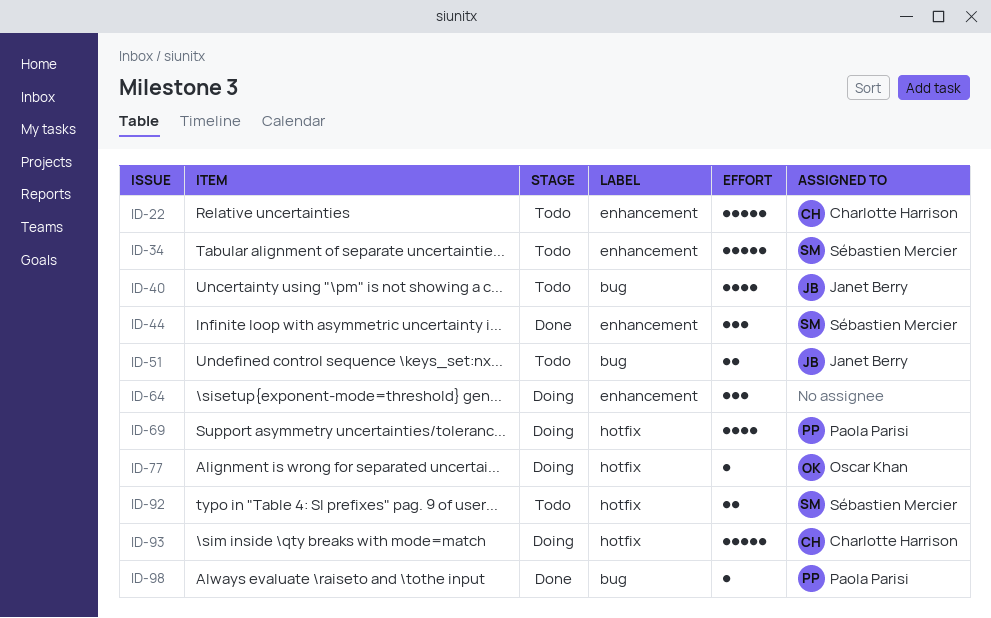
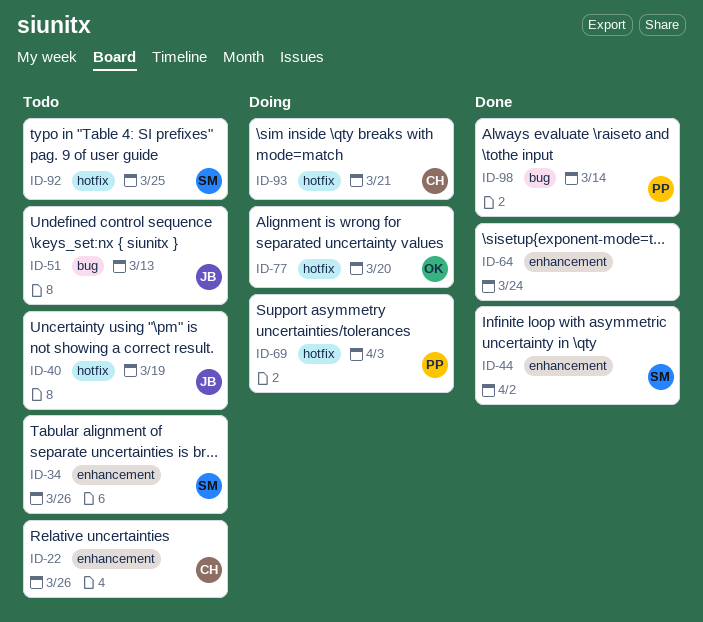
ID-40, label: bug -> hotfix
ID-64, status: Doing -> Done

